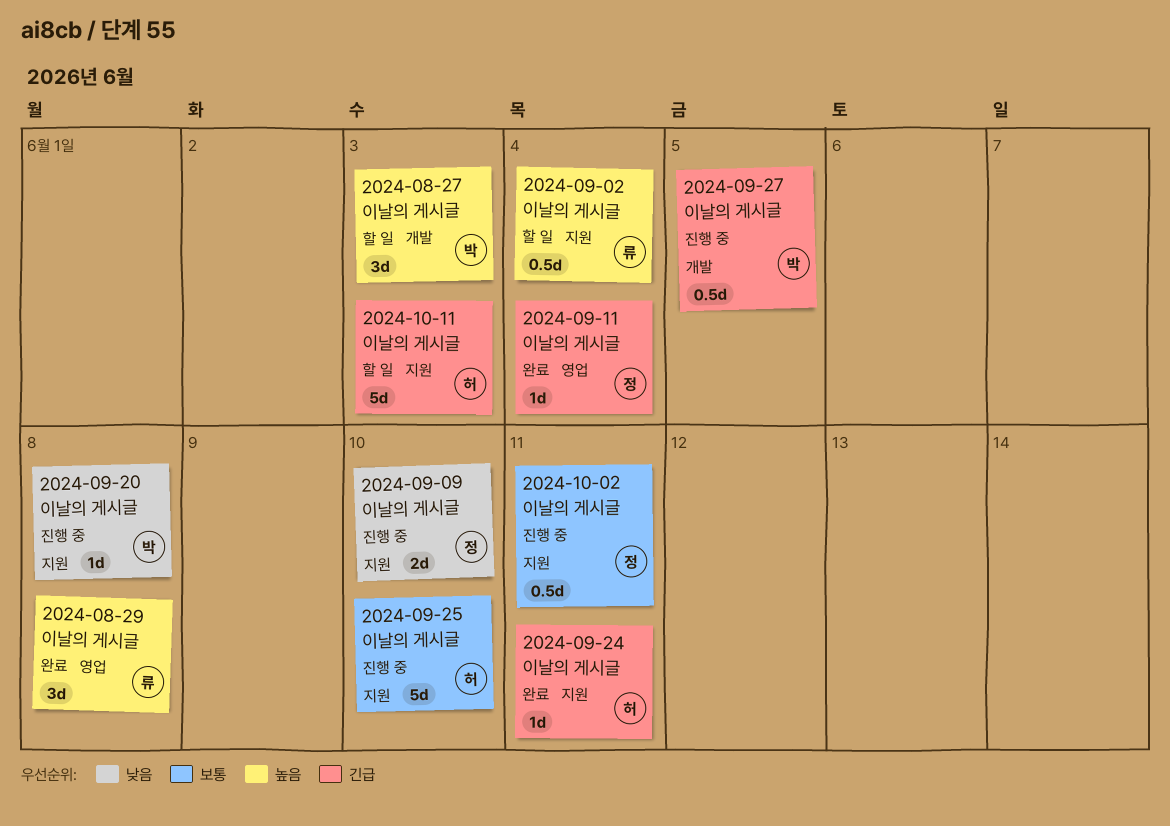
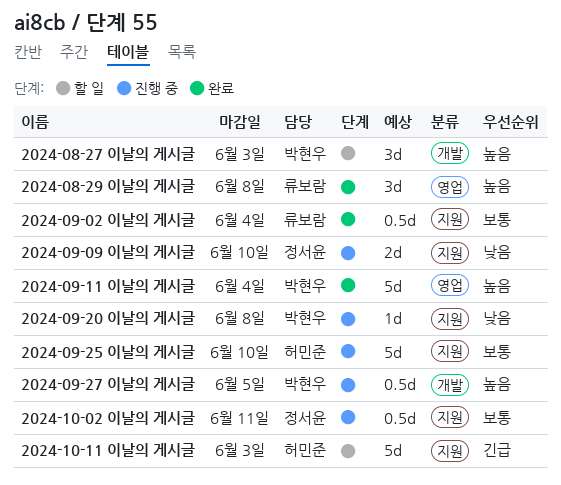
2024-09-02 이날의 게시글, status: 할 일 -> 완료
2024-09-02 이날의 게시글, priority: 높음 -> 보통
2024-09-11 이날의 게시글, owner: 정서윤 -> 박현우
2024-09-11 이날의 게시글, priority: 긴급 -> 높음
2024-09-11 이날의 게시글, estimate: 1d -> 5d
2024-09-24 이날의 게시글: present -> none
2024-09-27 이날의 게시글, priority: 긴급 -> 높음

